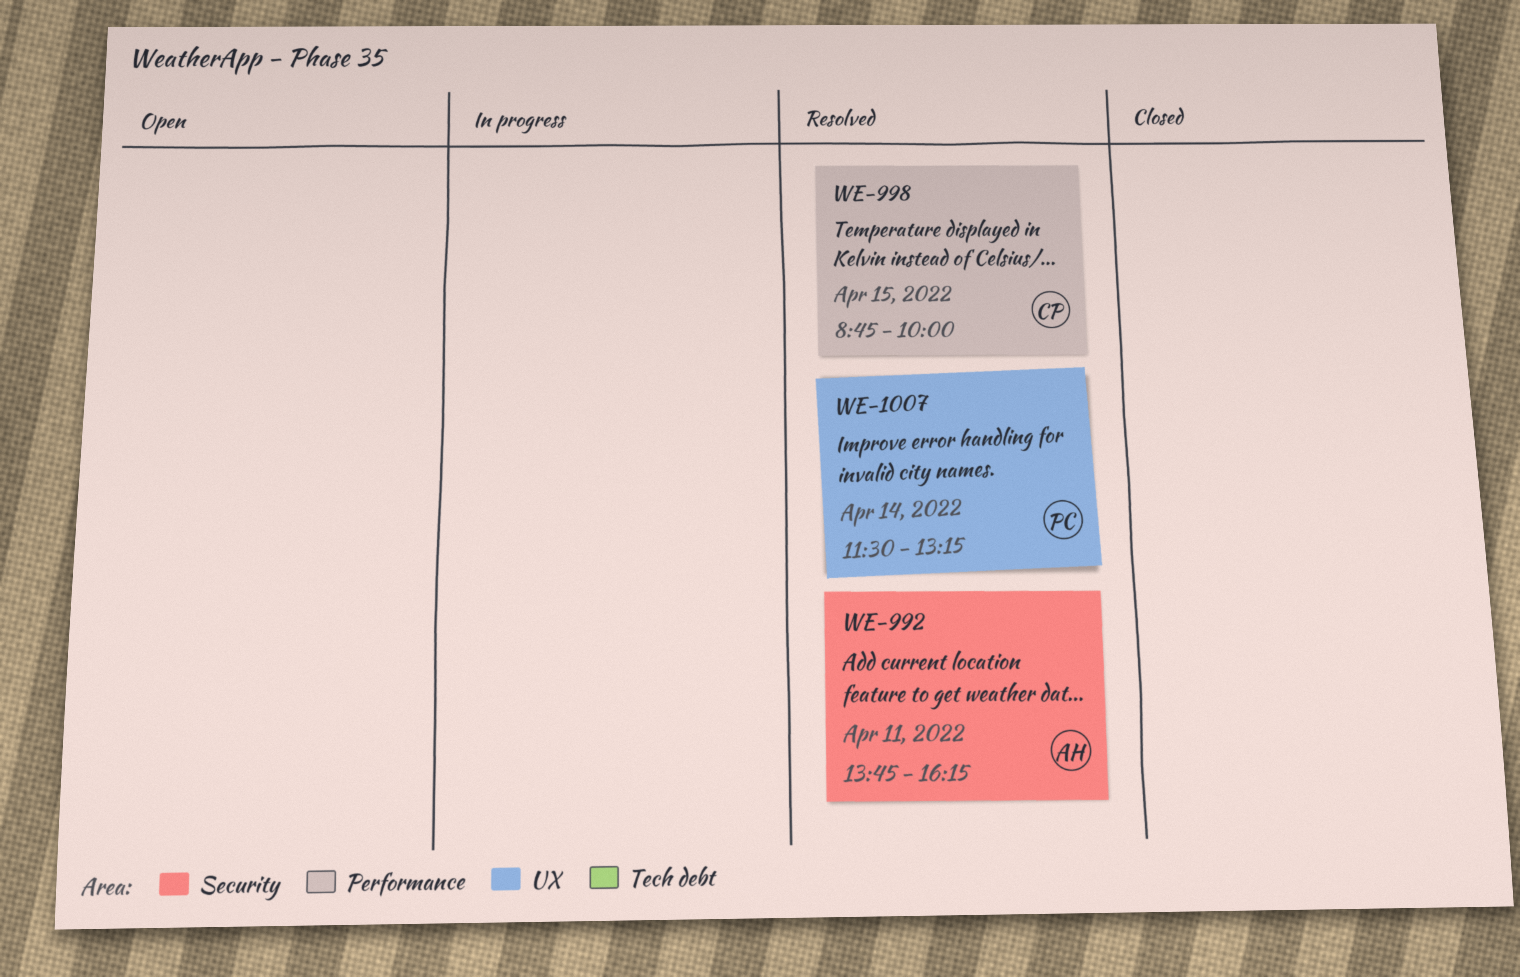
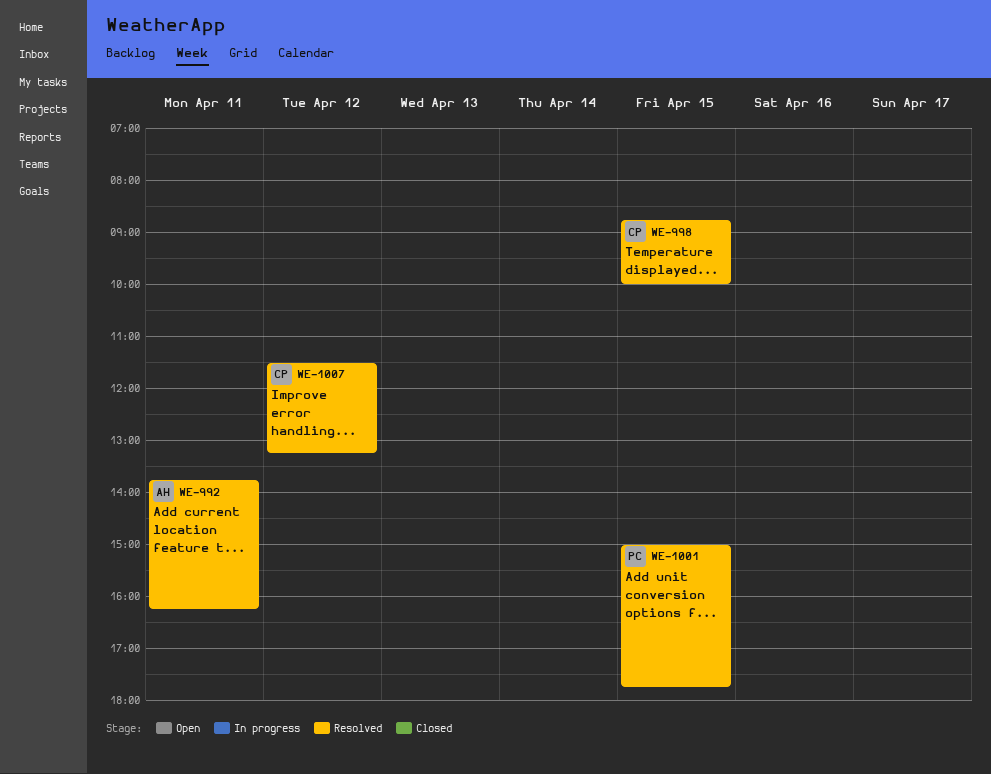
WE-1001: none -> present
WE-1007, owner: PC -> CP
WE-1007, day: Apr 14 -> Apr 12

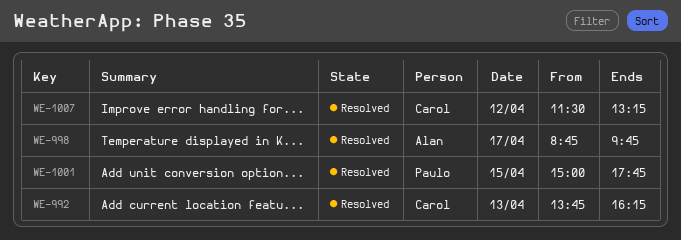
WE-992, owner: Alan -> Carol
WE-992, day: Apr 11 -> Apr 13
WE-998, owner: Carol -> Alan
WE-998, day: Apr 15 -> Apr 17
WE-998, ends: 10:00 -> 09:45

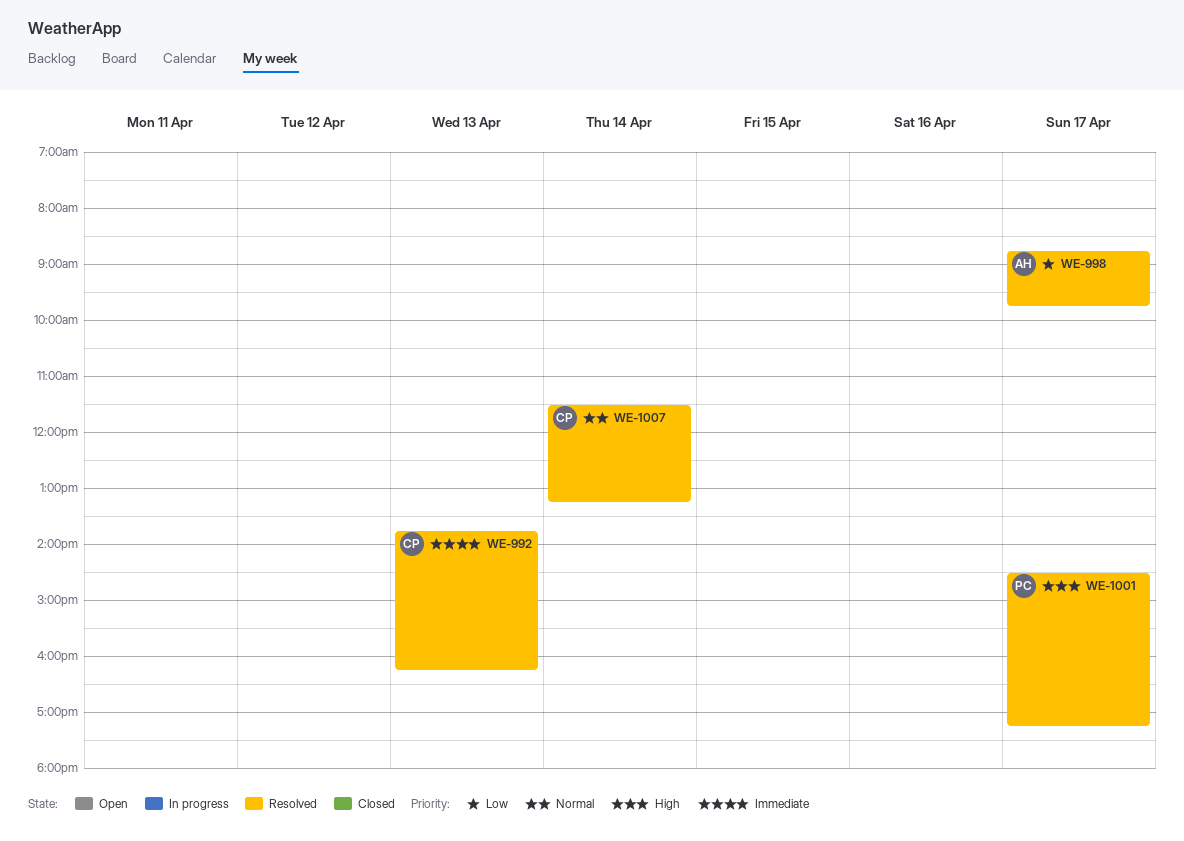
WE-1001, day: Apr 15 -> Apr 17
WE-1001, begins: 15:00 -> 14:30
WE-1001, ends: 17:45 -> 17:15
WE-1007, day: Apr 12 -> Apr 14

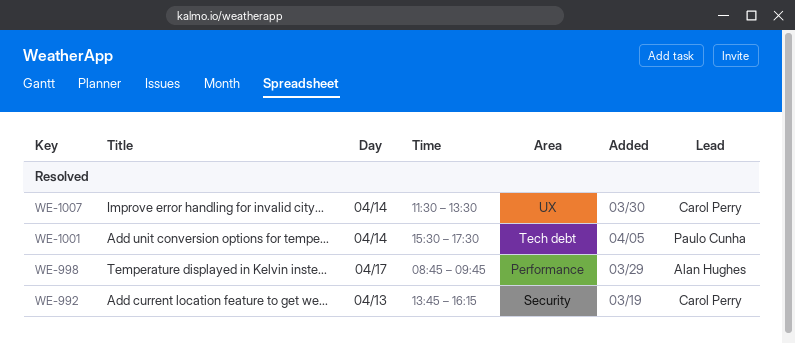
WE-1001, day: Apr 17 -> Apr 14
WE-1001, begins: 14:30 -> 15:30
WE-1001, ends: 17:15 -> 17:30
WE-1007, ends: 13:15 -> 13:30

